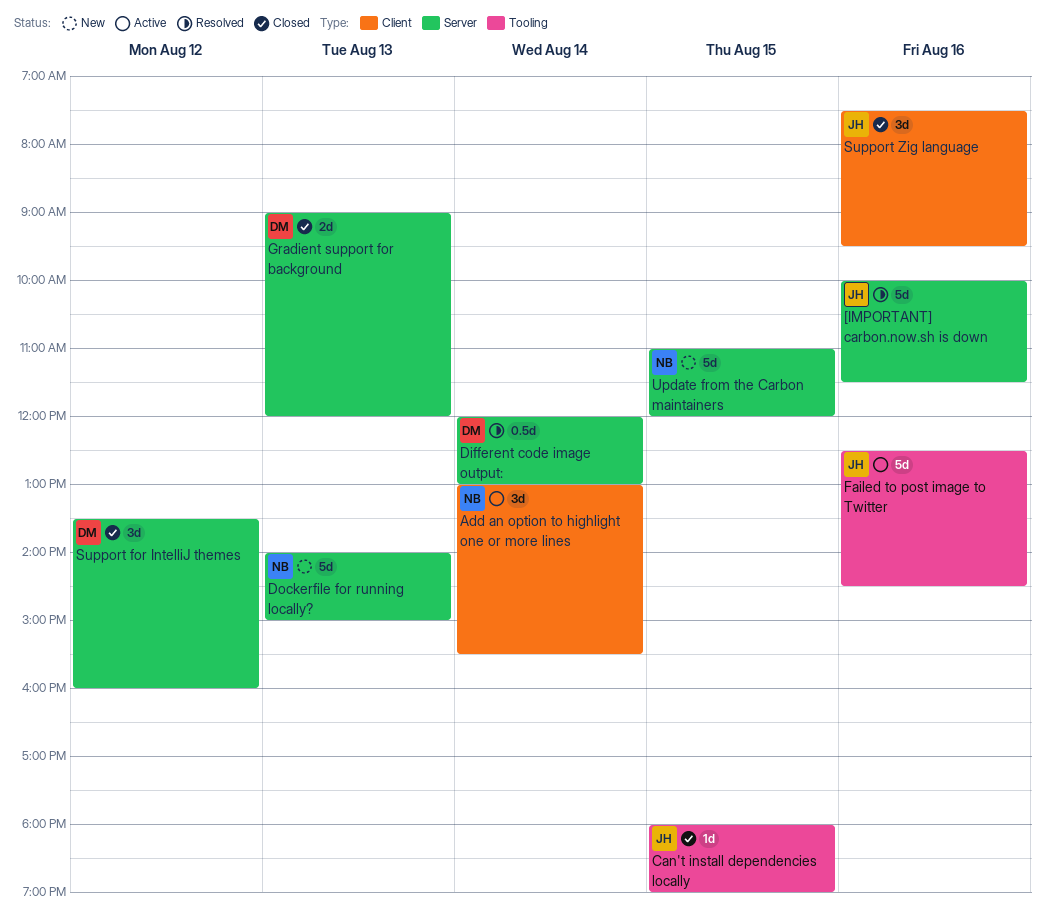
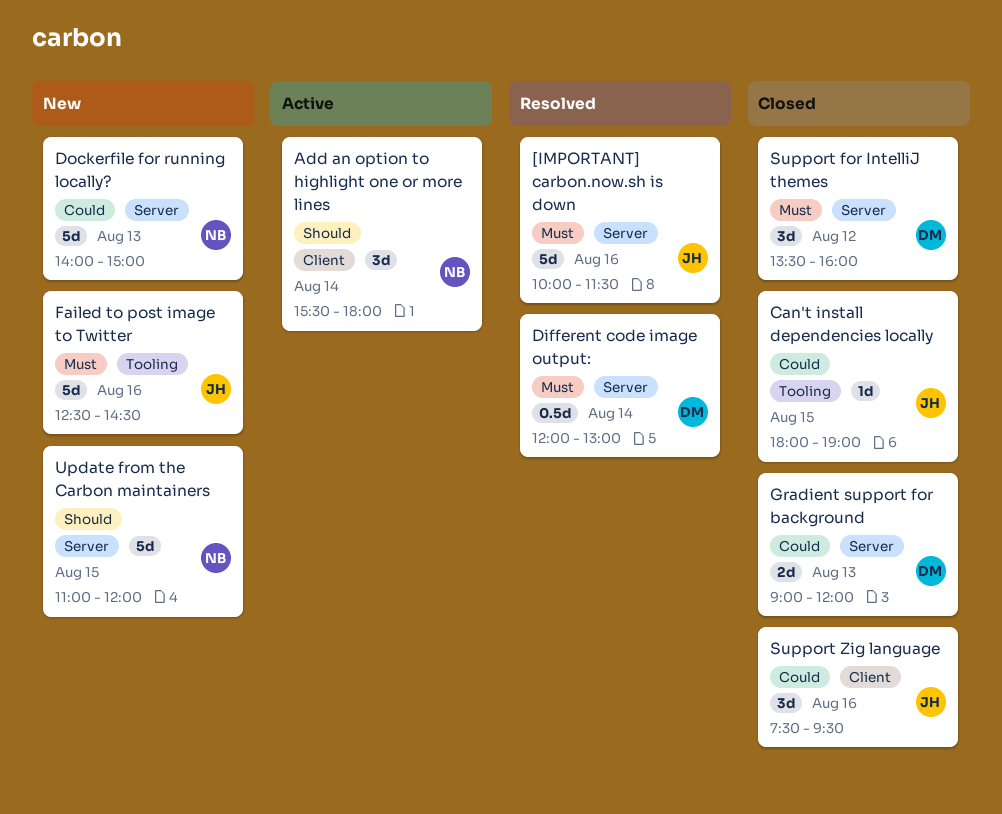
Add an option to highlight one or more lines, begins: 13:00 -> 15:30
Add an option to highlight one or more lines, ends: 15:30 -> 18:00
Failed to post image to Twitter, status: Active -> New

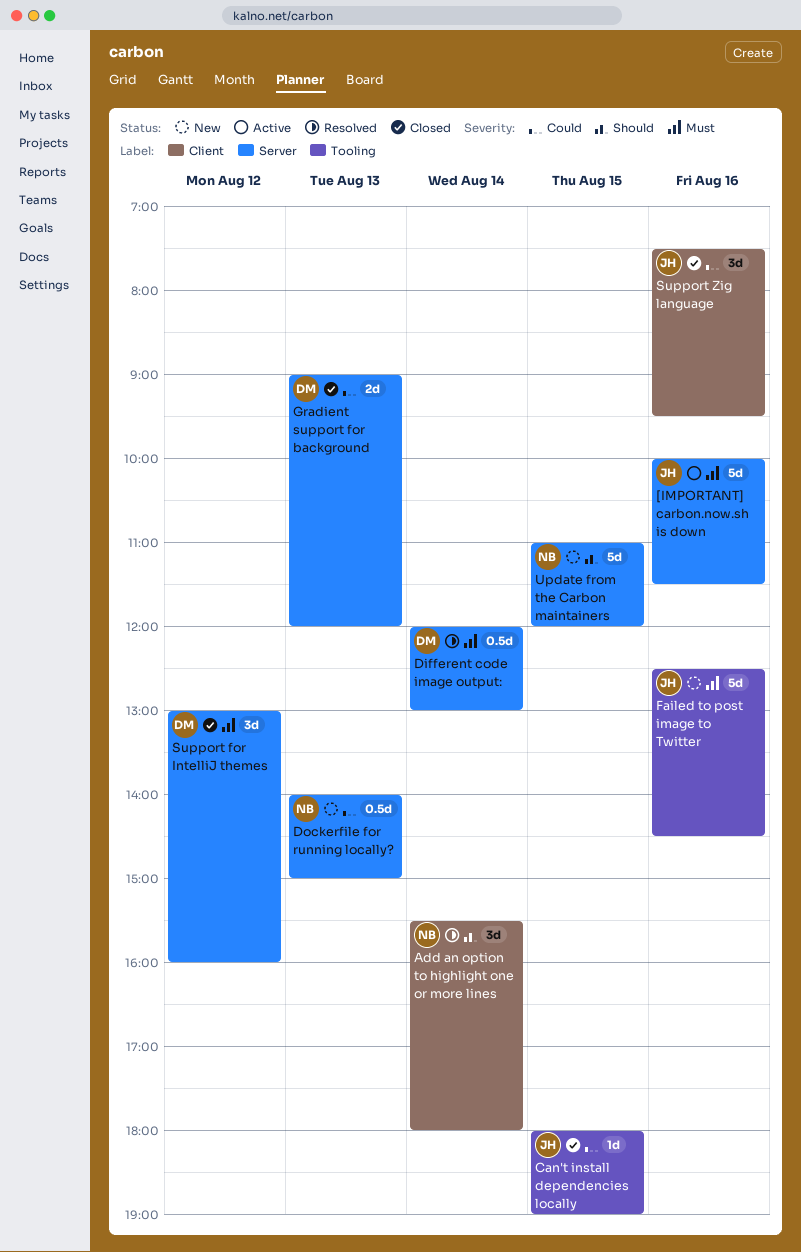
[IMPORTANT] carbon.now.sh is down, status: Resolved -> Active
Add an option to highlight one or more lines, status: Active -> Resolved
Dockerfile for running locally?, estimate: 5d -> 0.5d
Support for IntelliJ themes, begins: 13:30 -> 13:00

